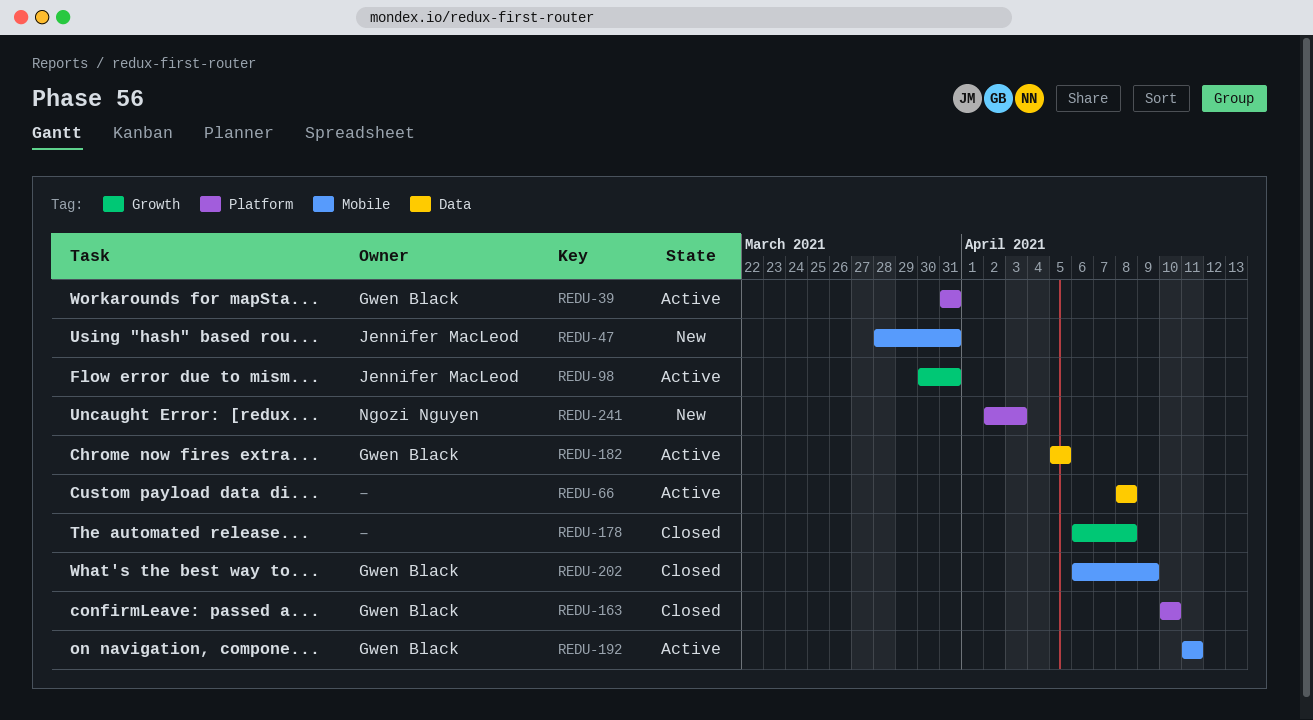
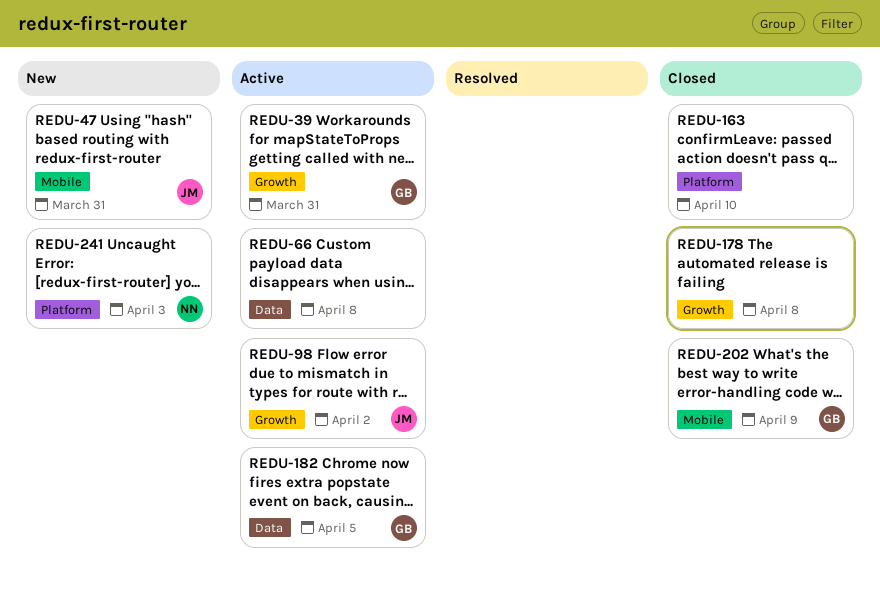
REDU-39, label: Platform -> Growth
REDU-98, due: Mar 31 -> Apr 2
REDU-163, owner: Gwen Black -> none
REDU-192: present -> none

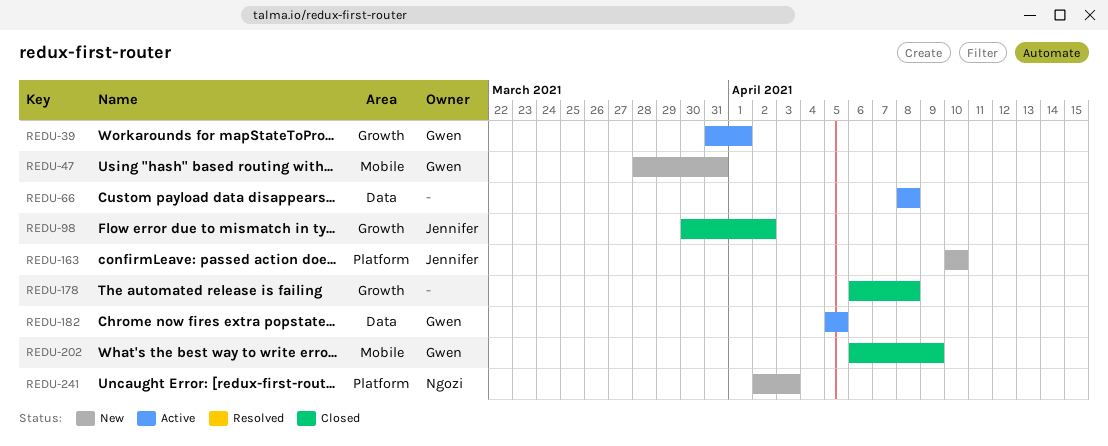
REDU-39, due: Mar 31 -> Apr 1
REDU-47, owner: Jennifer -> Gwen
REDU-98, status: Active -> Closed
REDU-163, status: Closed -> New
REDU-163, owner: none -> Jennifer

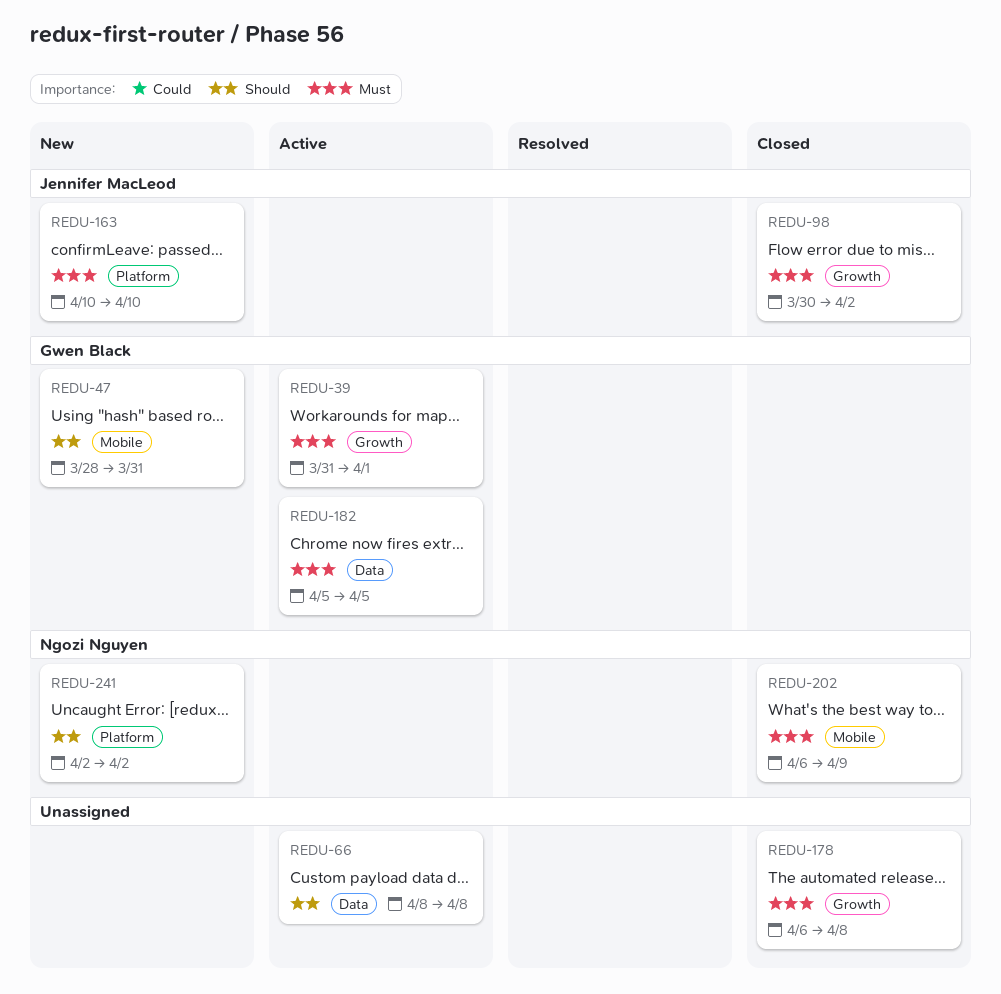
REDU-202, owner: Gwen Black -> Ngozi Nguyen
REDU-241, due: Apr 3 -> Apr 2

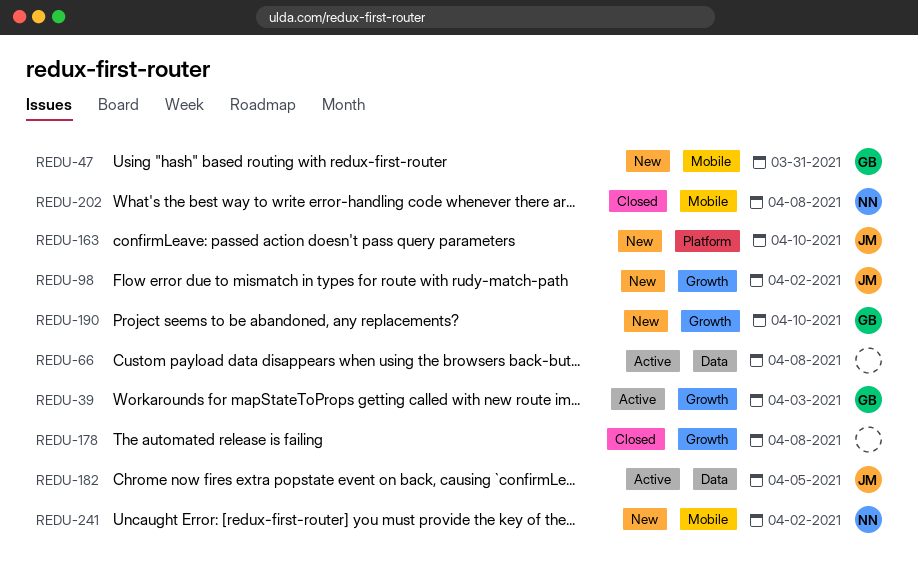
REDU-39, due: Apr 1 -> Apr 3
REDU-98, status: Closed -> New
REDU-182, owner: Gwen Black -> Jennifer MacLeod
REDU-190: none -> present
REDU-202, due: Apr 9 -> Apr 8
REDU-241, label: Platform -> Mobile

